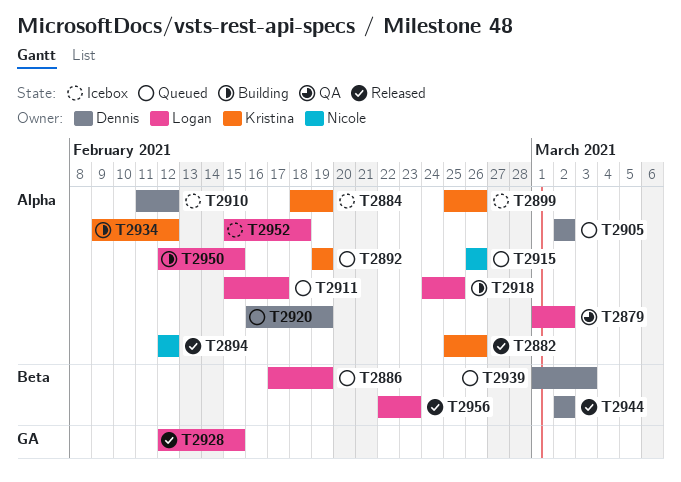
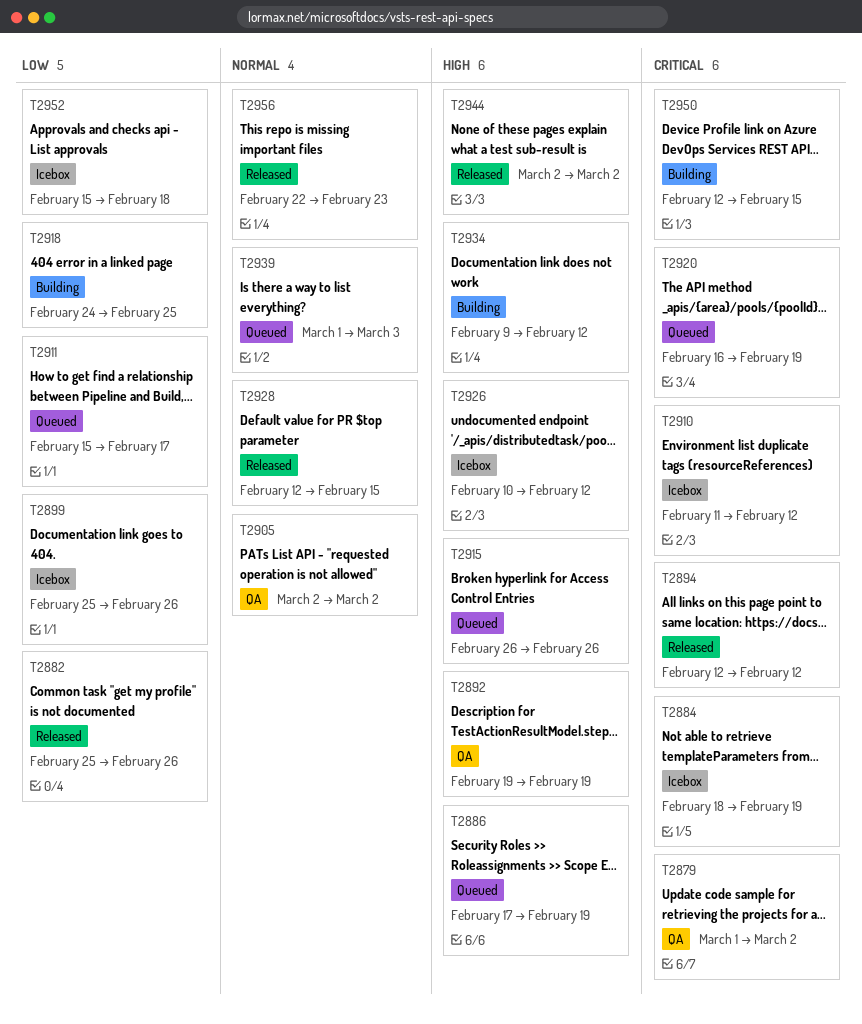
T2892, status: Queued -> QA
T2905, status: Queued -> QA
T2926: none -> present

